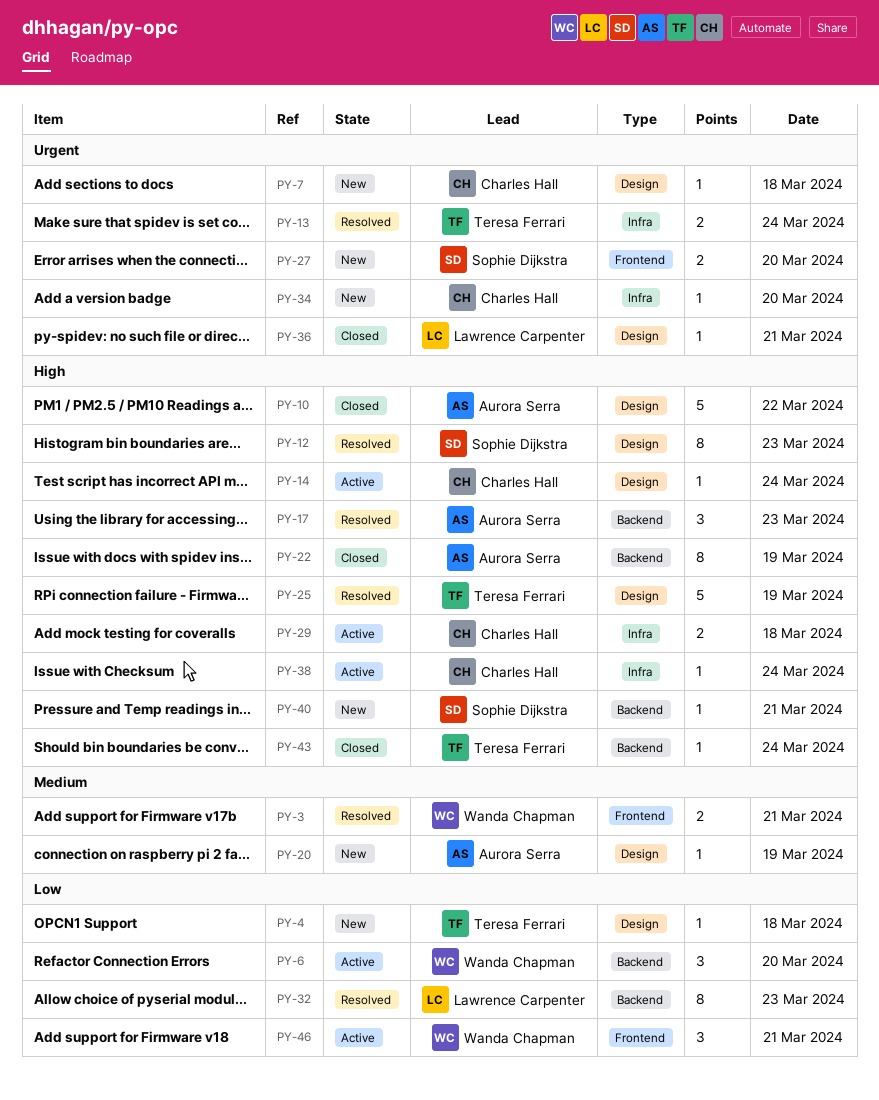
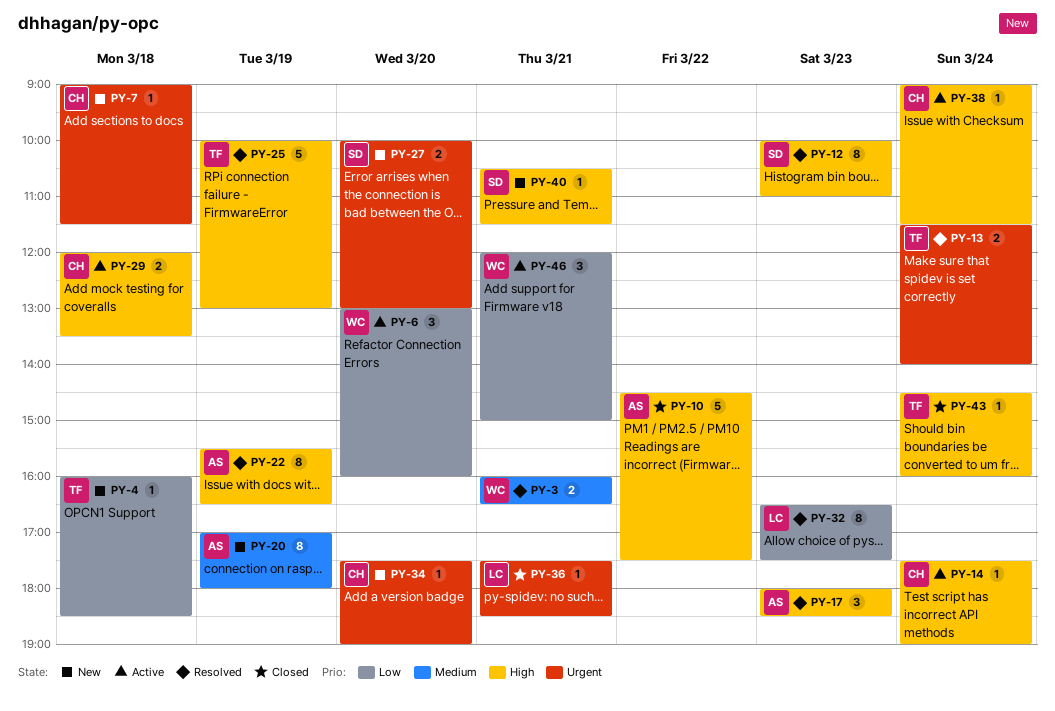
PY-20, estimate: 1 -> 8
PY-22, status: Closed -> Resolved

